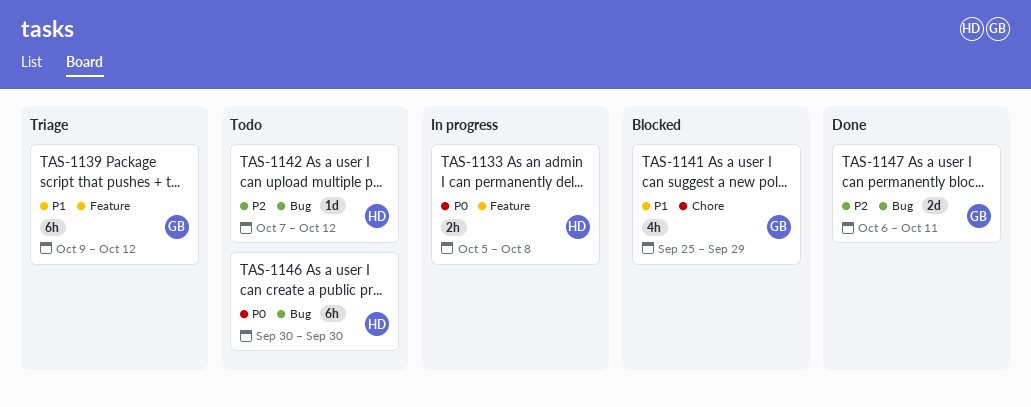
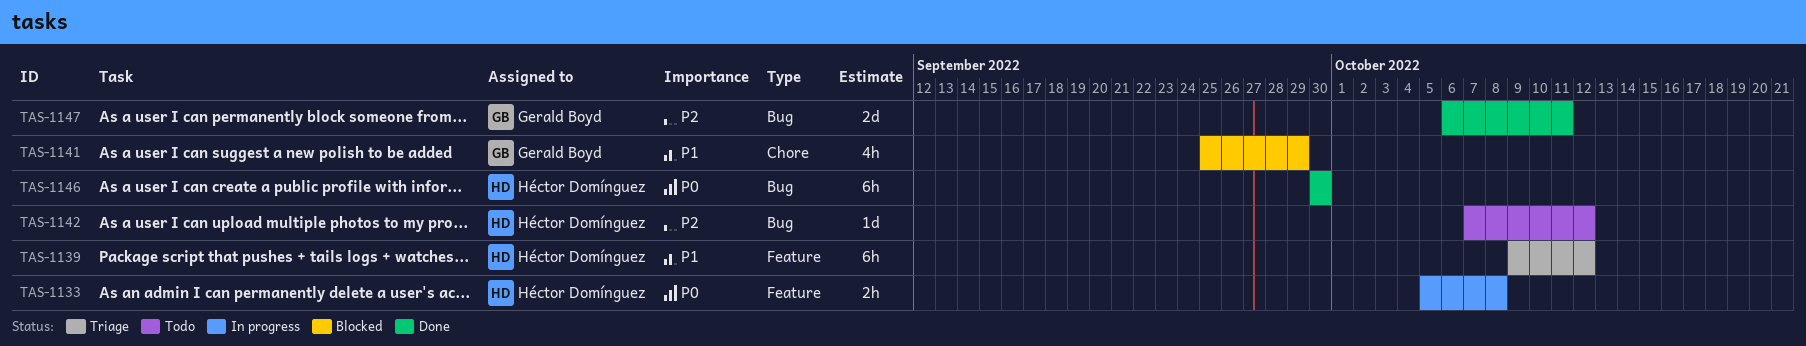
TAS-1139, owner: Gerald Boyd -> Héctor Domínguez
TAS-1146, status: Todo -> Done

